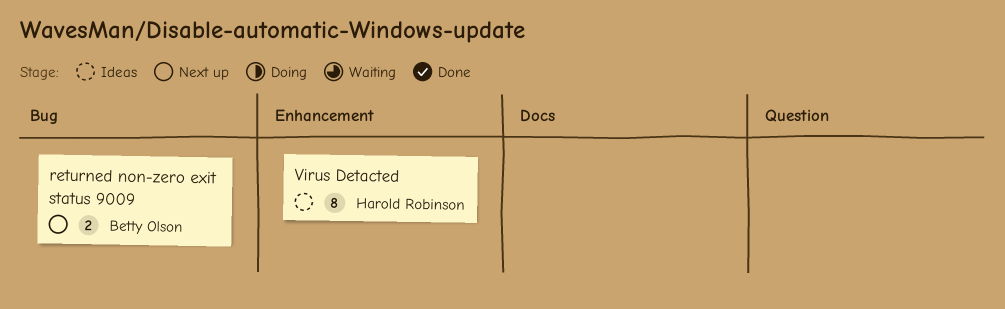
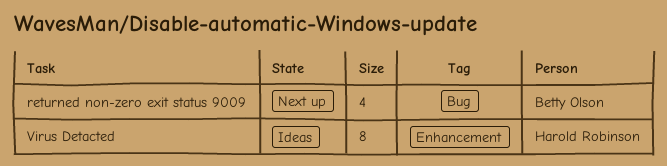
returned non-zero exit status 9009, estimate: 2 -> 4

